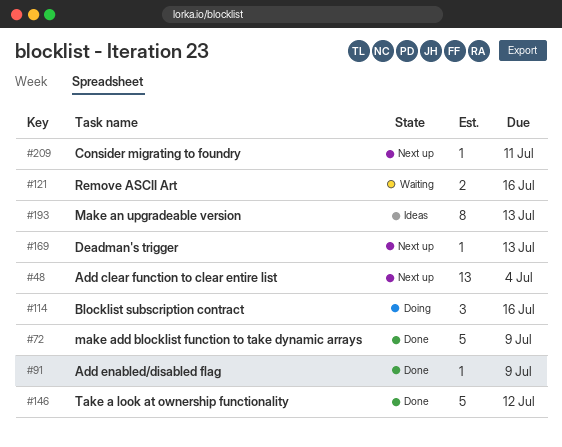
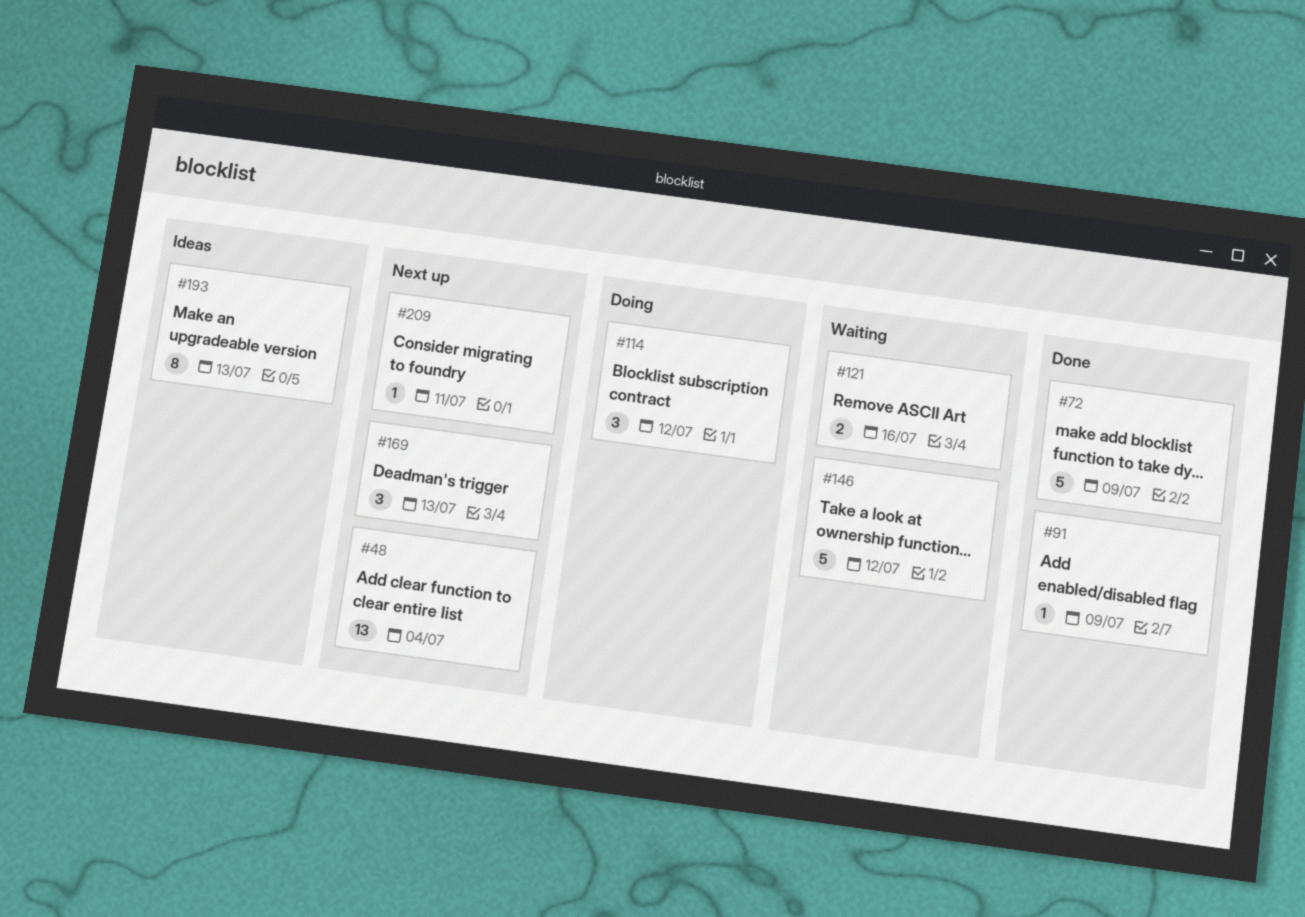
#114, due: Jul 16 -> Jul 12
#146, status: Done -> Waiting
#169, estimate: 1 -> 3

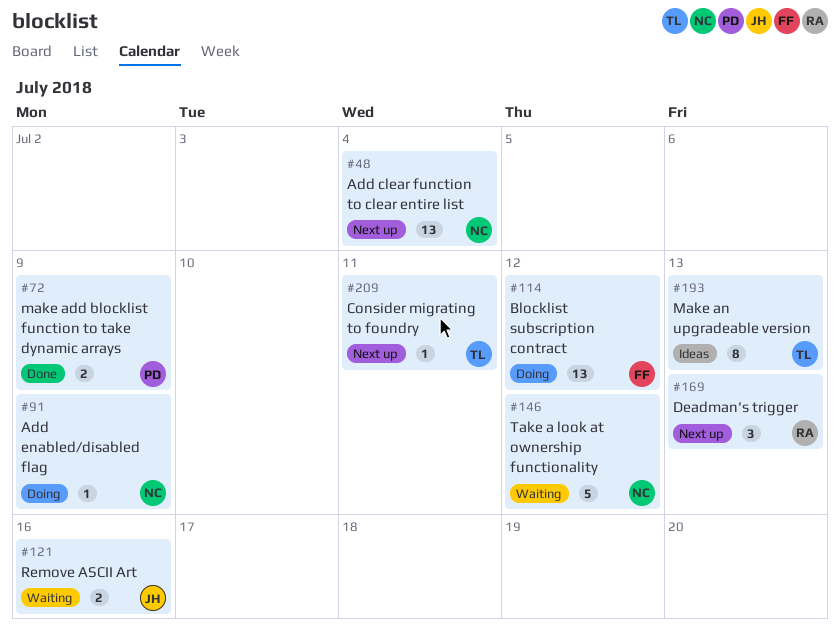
#72, estimate: 5 -> 2
#91, status: Done -> Doing
#114, estimate: 3 -> 13

